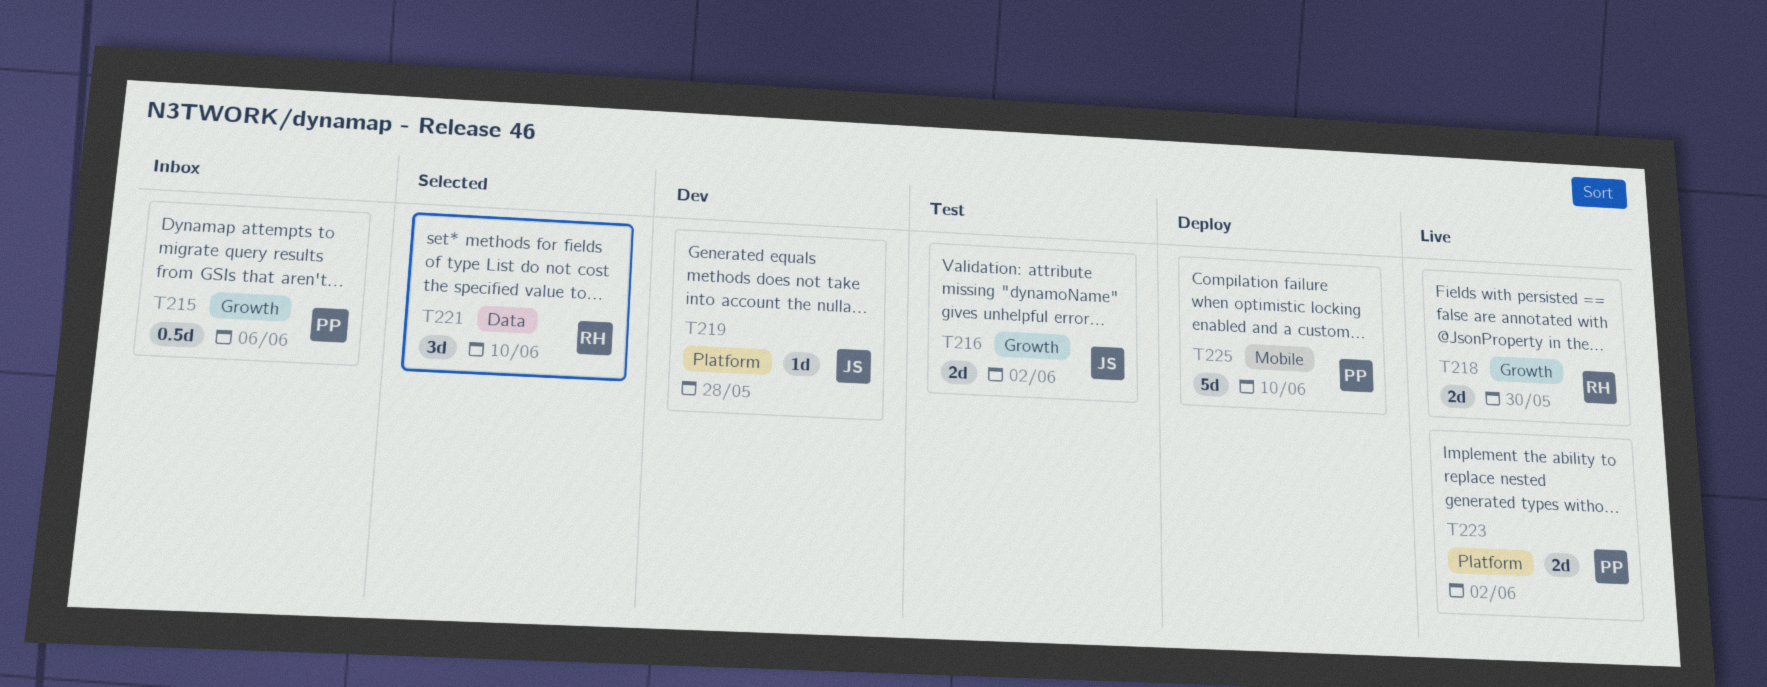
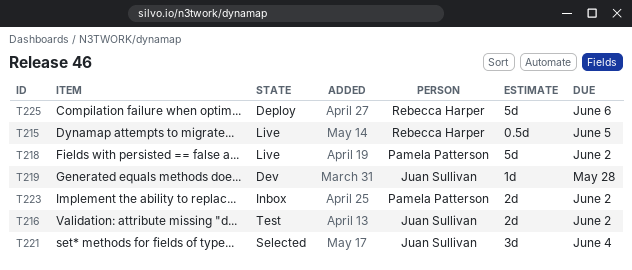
T215, status: Inbox -> Live
T215, owner: Pamela Patterson -> Rebecca Harper
T215, due: Jun 6 -> Jun 5
T218, owner: Rebecca Harper -> Pamela Patterson
T218, estimate: 2d -> 5d
T218, due: May 30 -> Jun 2
T221, owner: Rebecca Harper -> Juan Sullivan
T221, due: Jun 10 -> Jun 4
T223, status: Live -> Inbox
T225, owner: Pamela Patterson -> Rebecca Harper
T225, due: Jun 10 -> Jun 6

